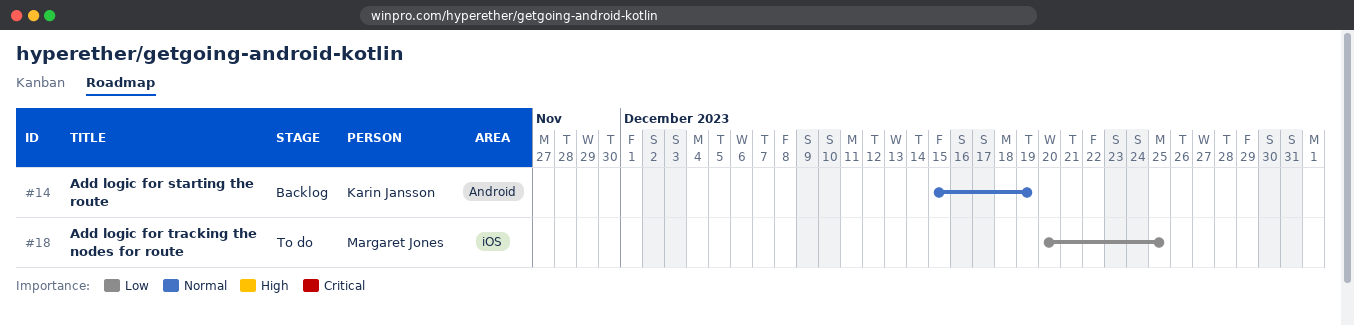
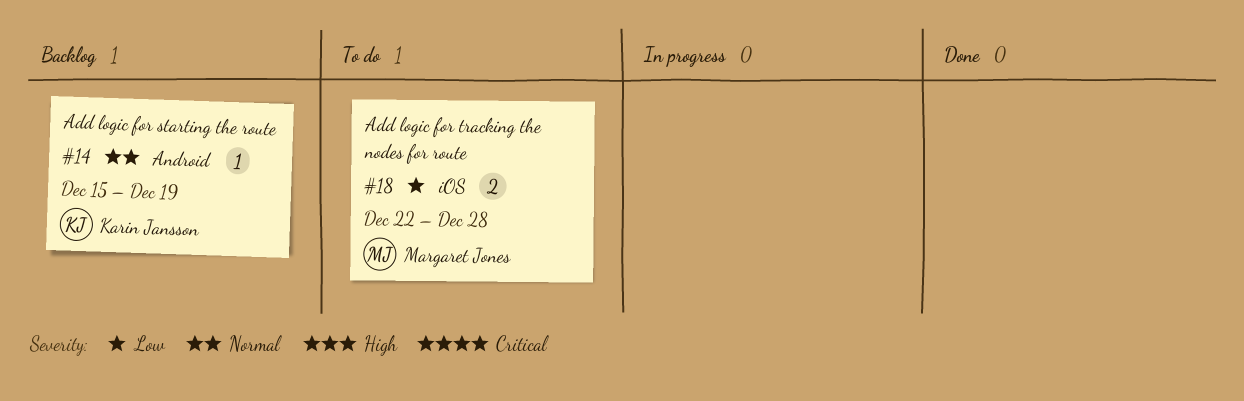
#18, start: Dec 20 -> Dec 22
#18, due: Dec 25 -> Dec 28

